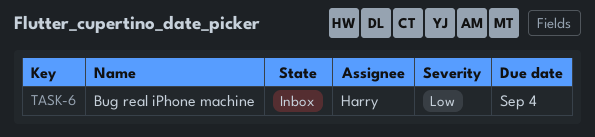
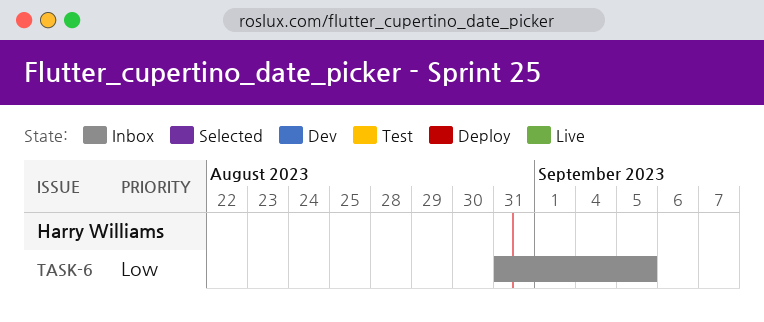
TASK-6, due: Sep 4 -> Sep 5

